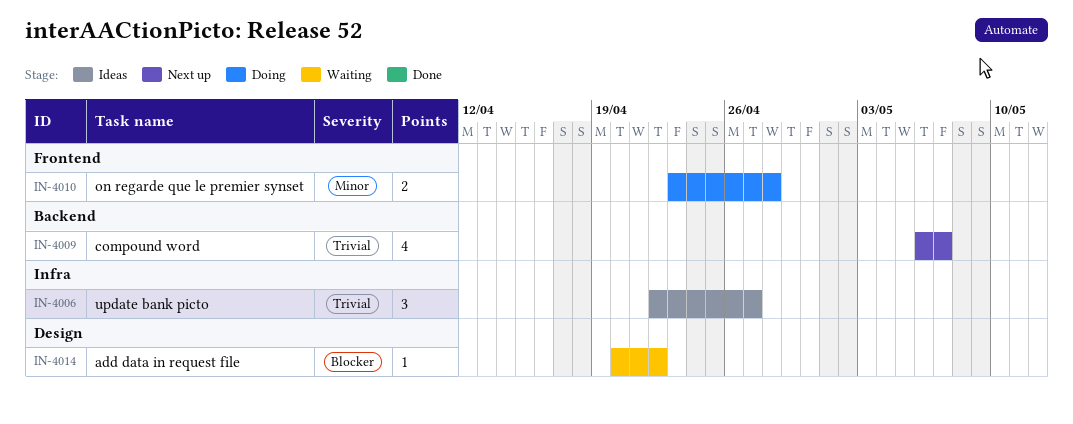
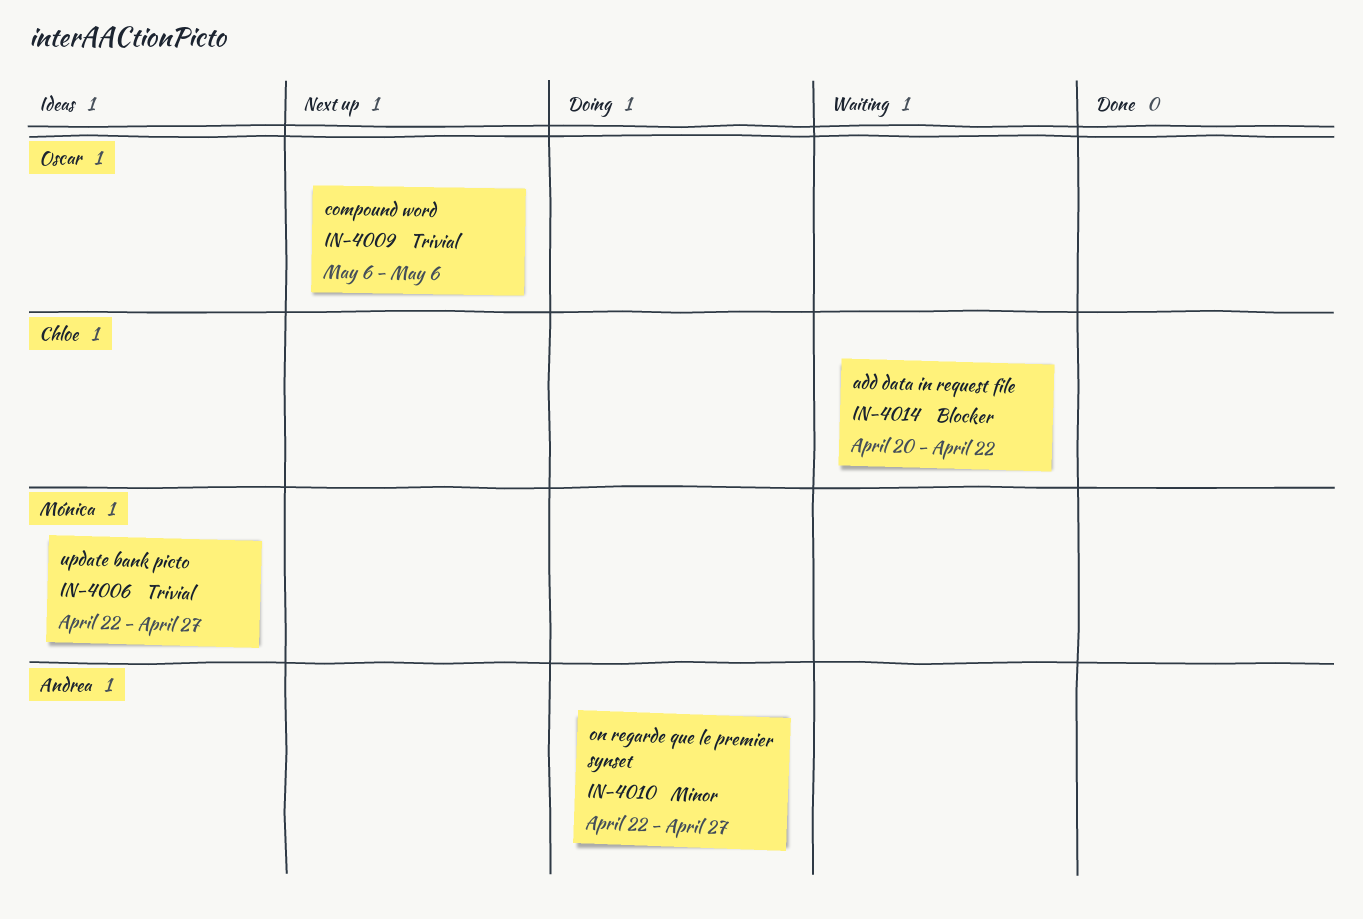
IN-4009, due: May 7 -> May 6
IN-4010, start: Apr 23 -> Apr 22
IN-4010, due: Apr 28 -> Apr 27

